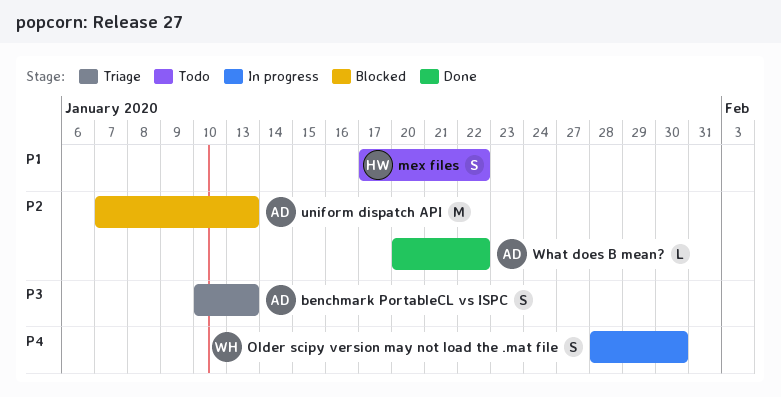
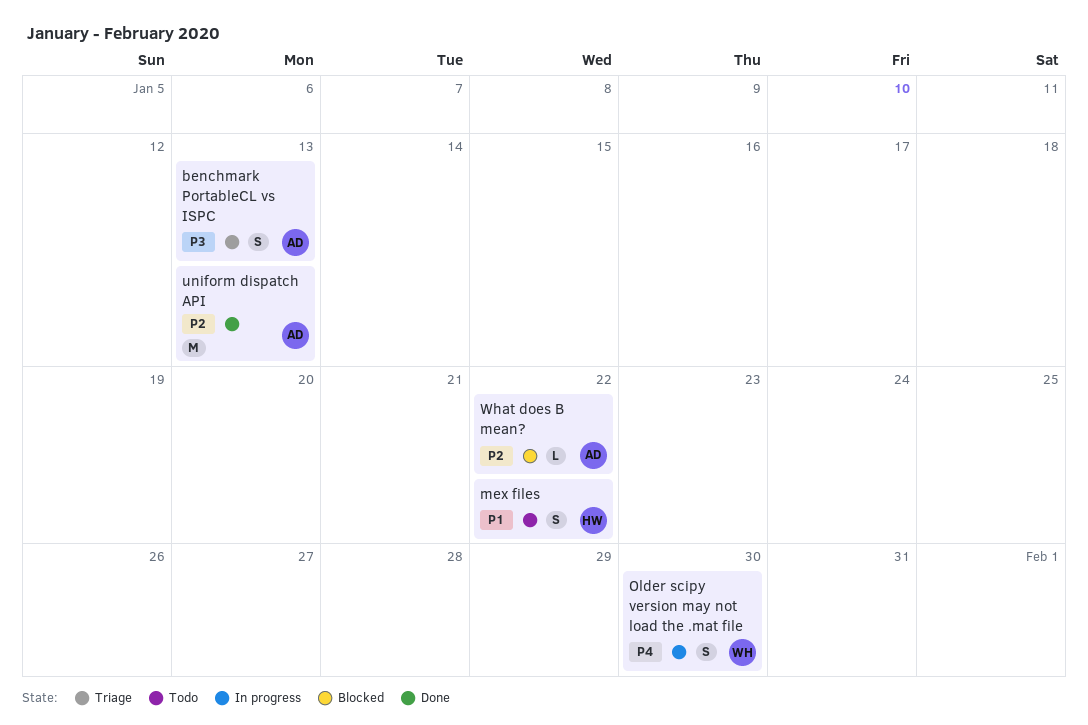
uniform dispatch API, status: Blocked -> Done
What does B mean?, status: Done -> Blocked

